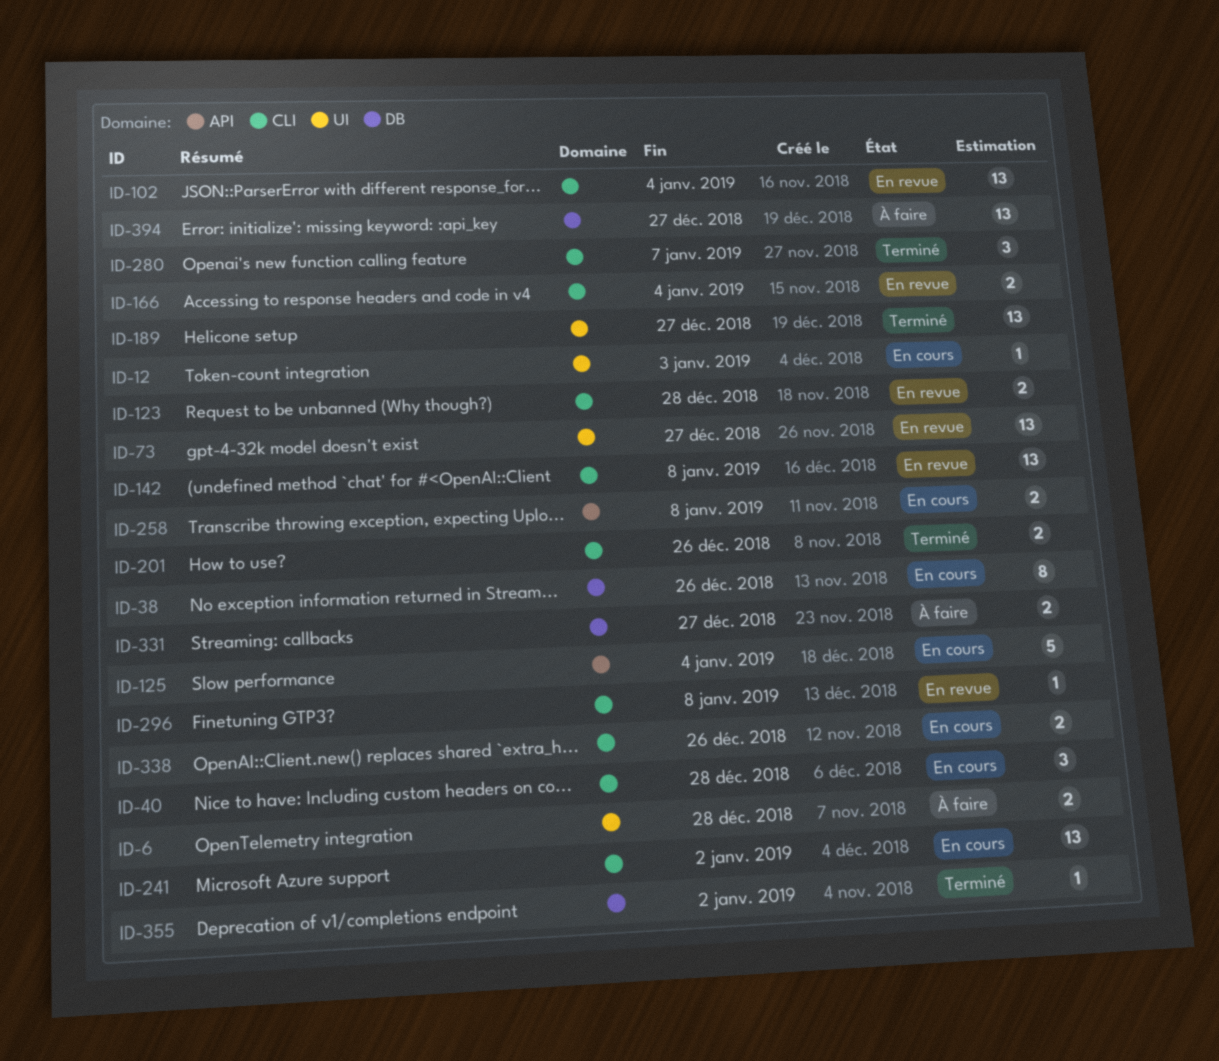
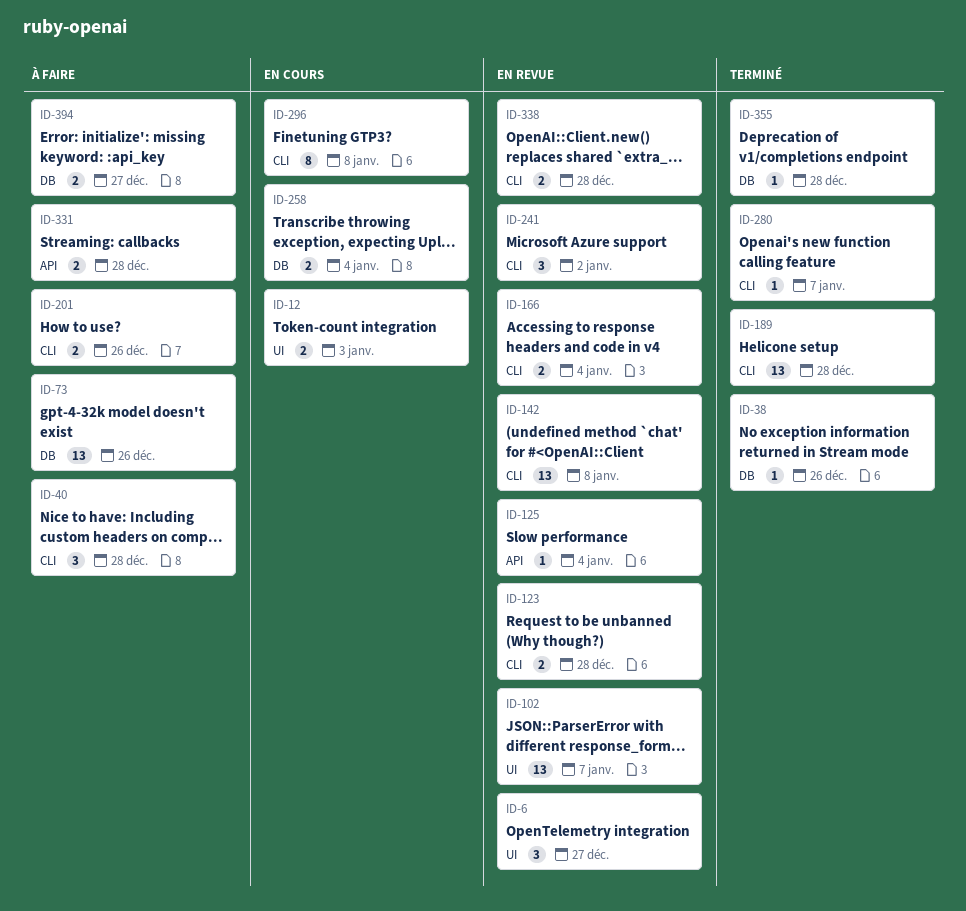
ID-6, status: À faire -> En revue
ID-6, estimate: 2 -> 3
ID-6, due: Dec 28 -> Dec 27
ID-12, estimate: 1 -> 2
ID-38, status: En cours -> Terminé
ID-38, estimate: 8 -> 1
ID-40, status: En cours -> À faire
ID-73, status: En revue -> À faire
ID-73, label: UI -> DB
ID-73, due: Dec 27 -> Dec 26
ID-102, label: CLI -> UI
ID-102, due: Jan 4 -> Jan 7
ID-125, status: En cours -> En revue
ID-125, estimate: 5 -> 1
ID-189, label: UI -> CLI
ID-189, due: Dec 27 -> Dec 28
ID-201, status: Terminé -> À faire
ID-241, status: En cours -> En revue
ID-241, estimate: 13 -> 3
ID-258, label: API -> DB
ID-258, due: Jan 8 -> Jan 4
ID-280, estimate: 3 -> 1
ID-296, status: En revue -> En cours
ID-296, estimate: 1 -> 8
ID-331, label: DB -> API
ID-331, due: Dec 27 -> Dec 28
ID-338, status: En cours -> En revue
ID-338, due: Dec 26 -> Dec 28
ID-355, due: Jan 2 -> Dec 28
ID-394, estimate: 13 -> 2

